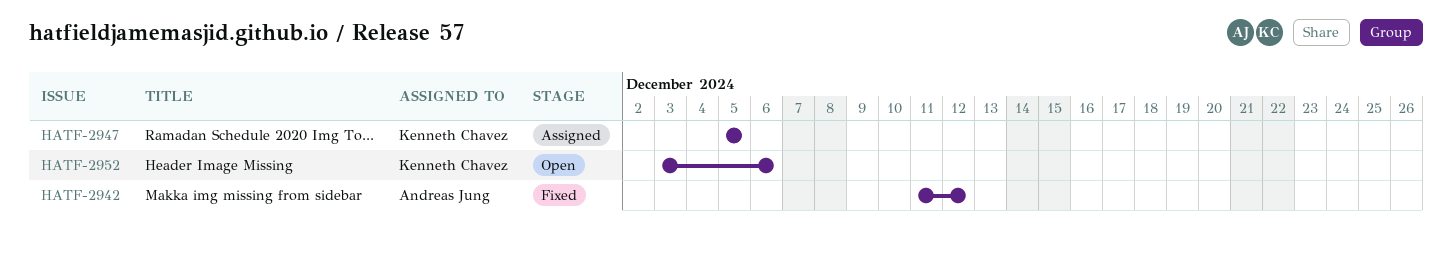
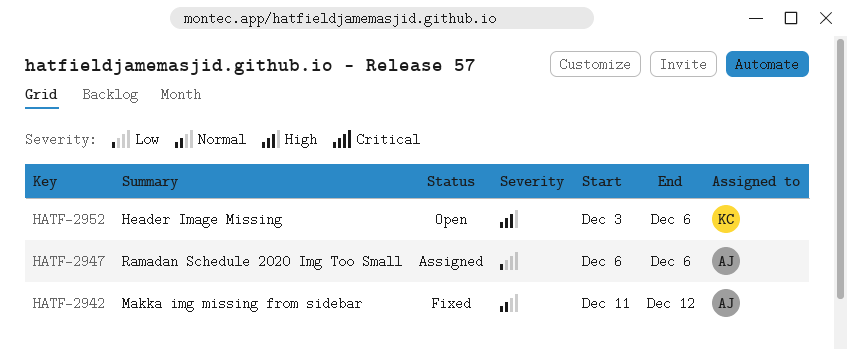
HATF-2947, owner: Kenneth Chavez -> Andreas Jung
HATF-2947, start: Dec 5 -> Dec 6
HATF-2947, due: Dec 5 -> Dec 6

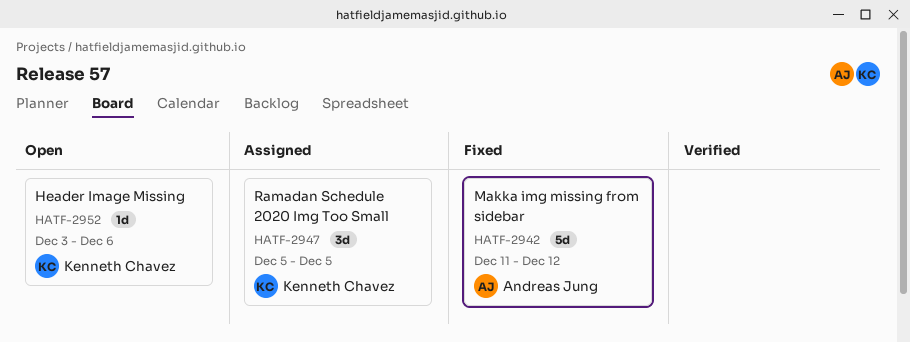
HATF-2947, owner: Andreas Jung -> Kenneth Chavez
HATF-2947, start: Dec 6 -> Dec 5
HATF-2947, due: Dec 6 -> Dec 5

